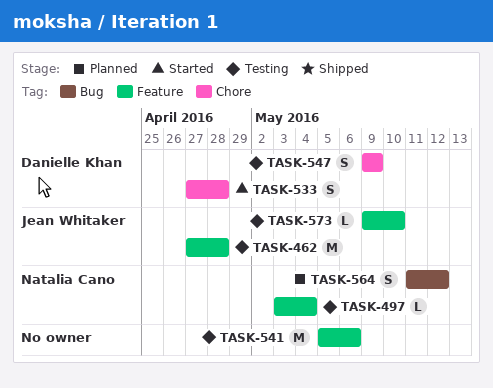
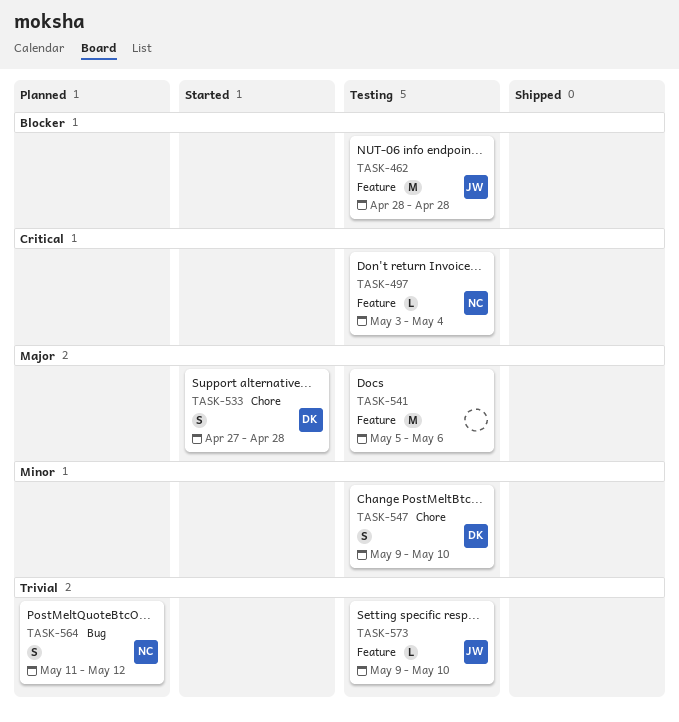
TASK-462, start: Apr 27 -> Apr 28
TASK-547, due: May 9 -> May 10

